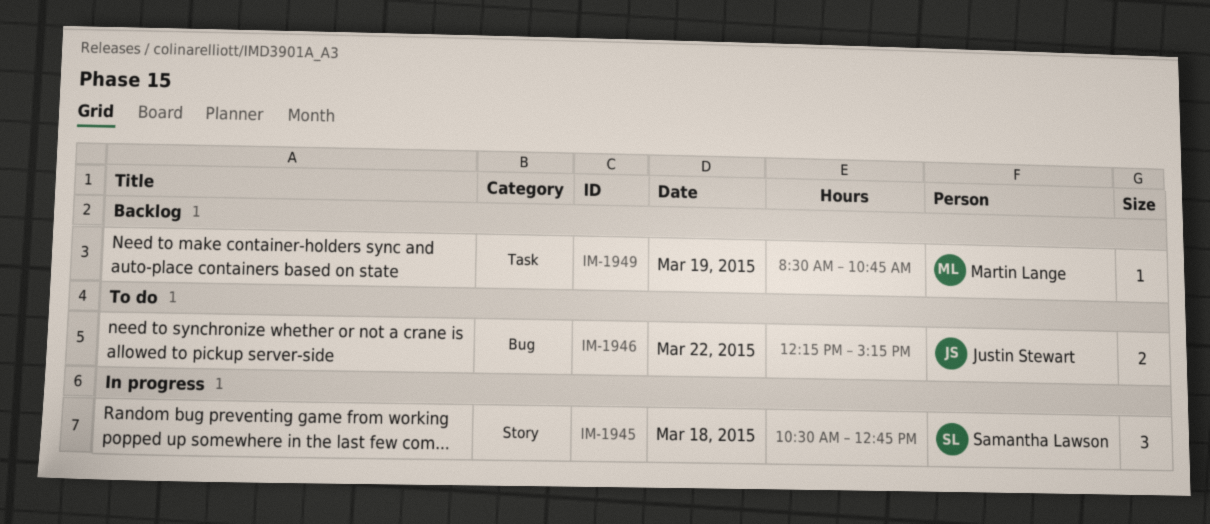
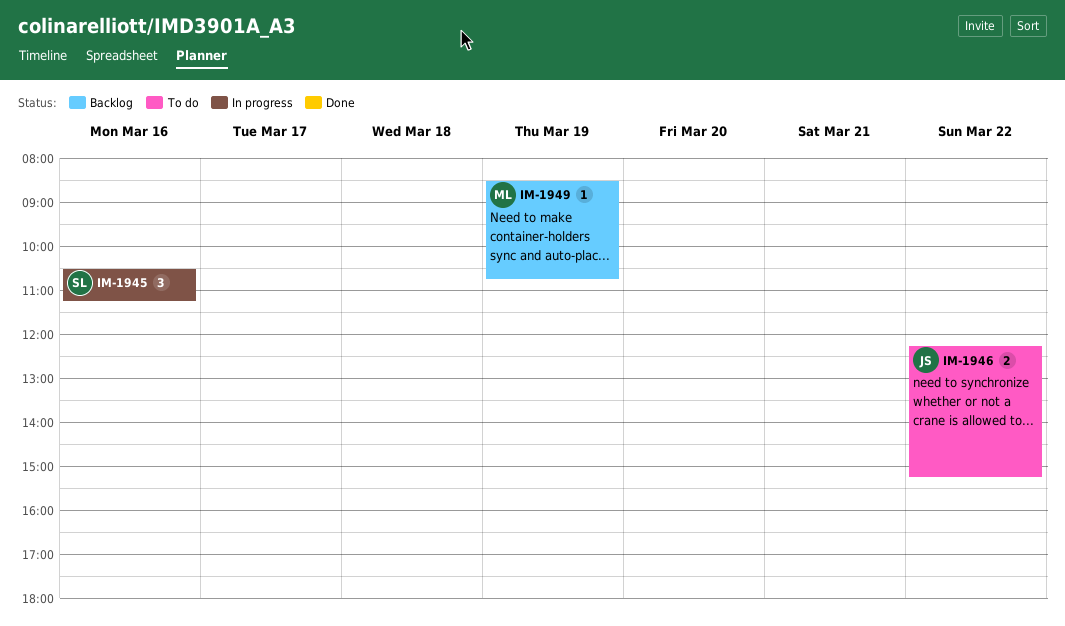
IM-1945, day: Mar 18 -> Mar 16
IM-1945, ends: 12:45 -> 11:15

